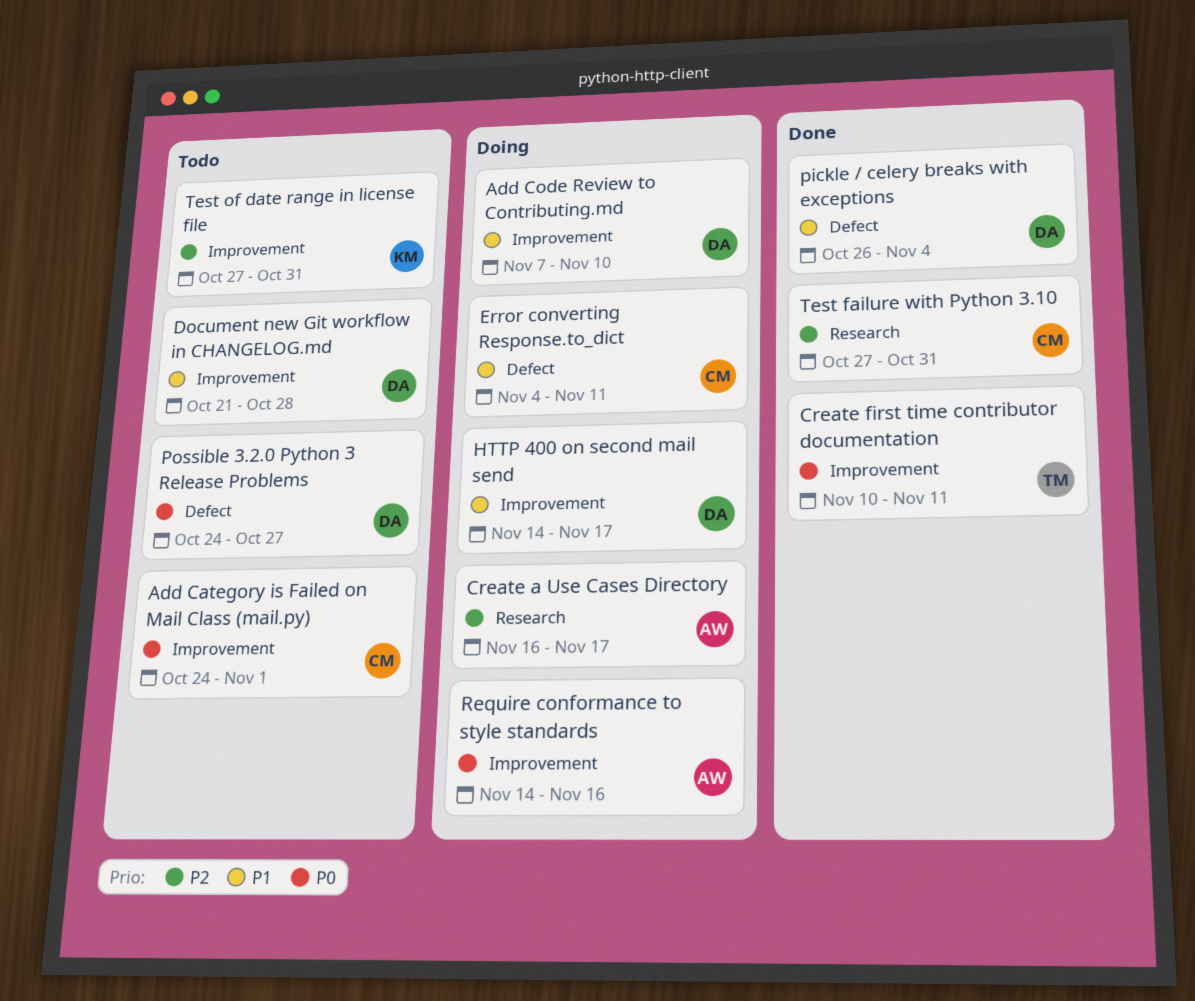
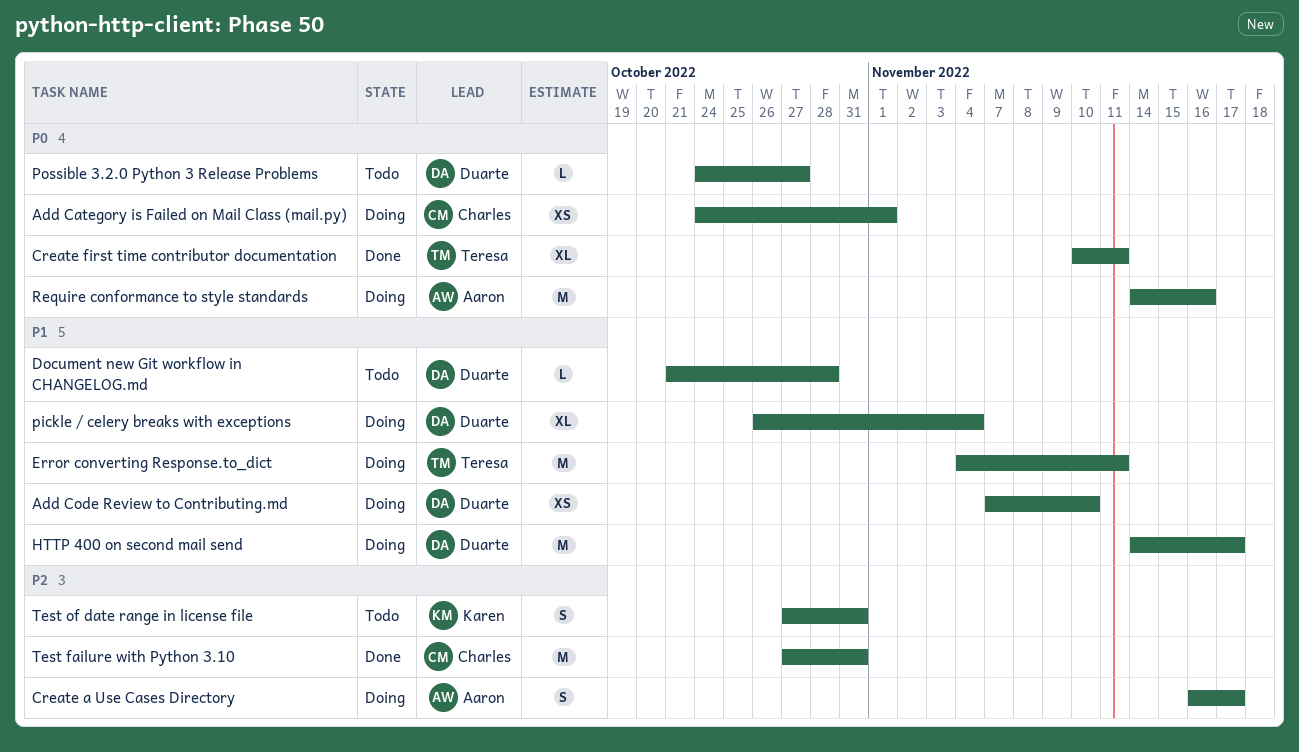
Add Category is Failed on Mail Class (mail.py), status: Todo -> Doing
Error converting Response.to_dict, owner: Charles -> Teresa
pickle / celery breaks with exceptions, status: Done -> Doing

